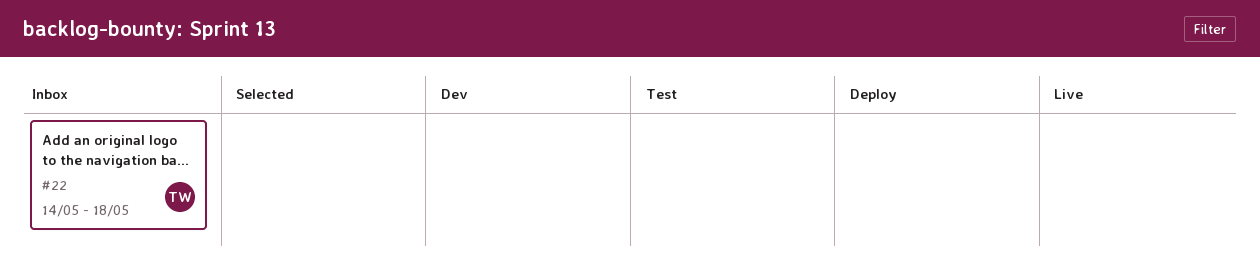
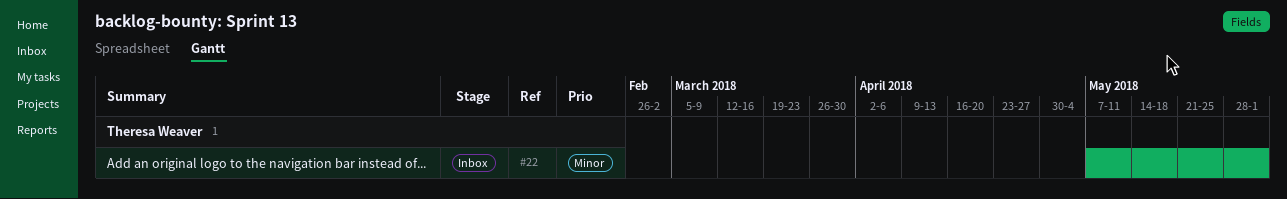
#22, start: May 14 -> May 7
#22, due: May 18 -> Jun 1

